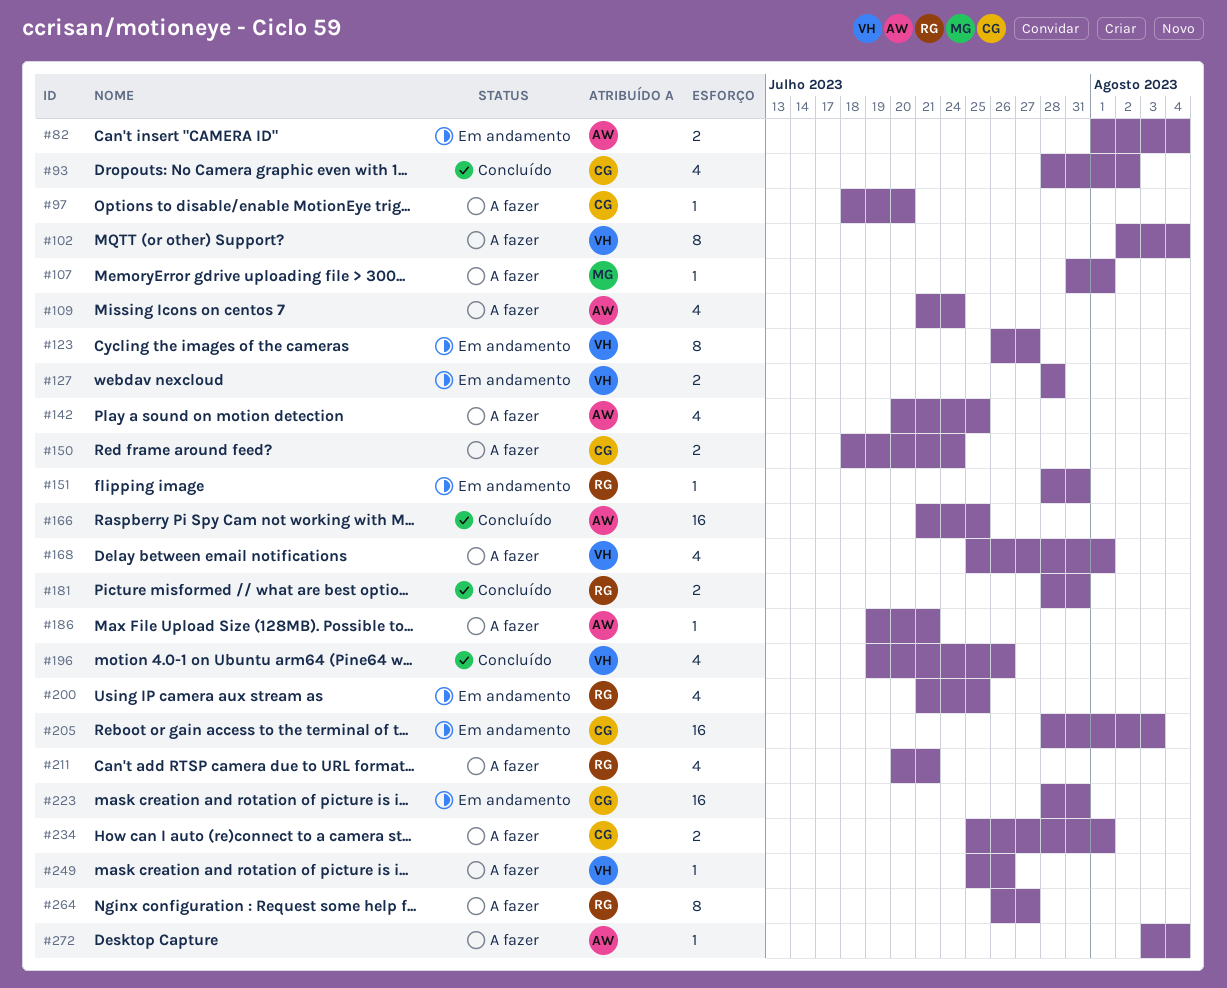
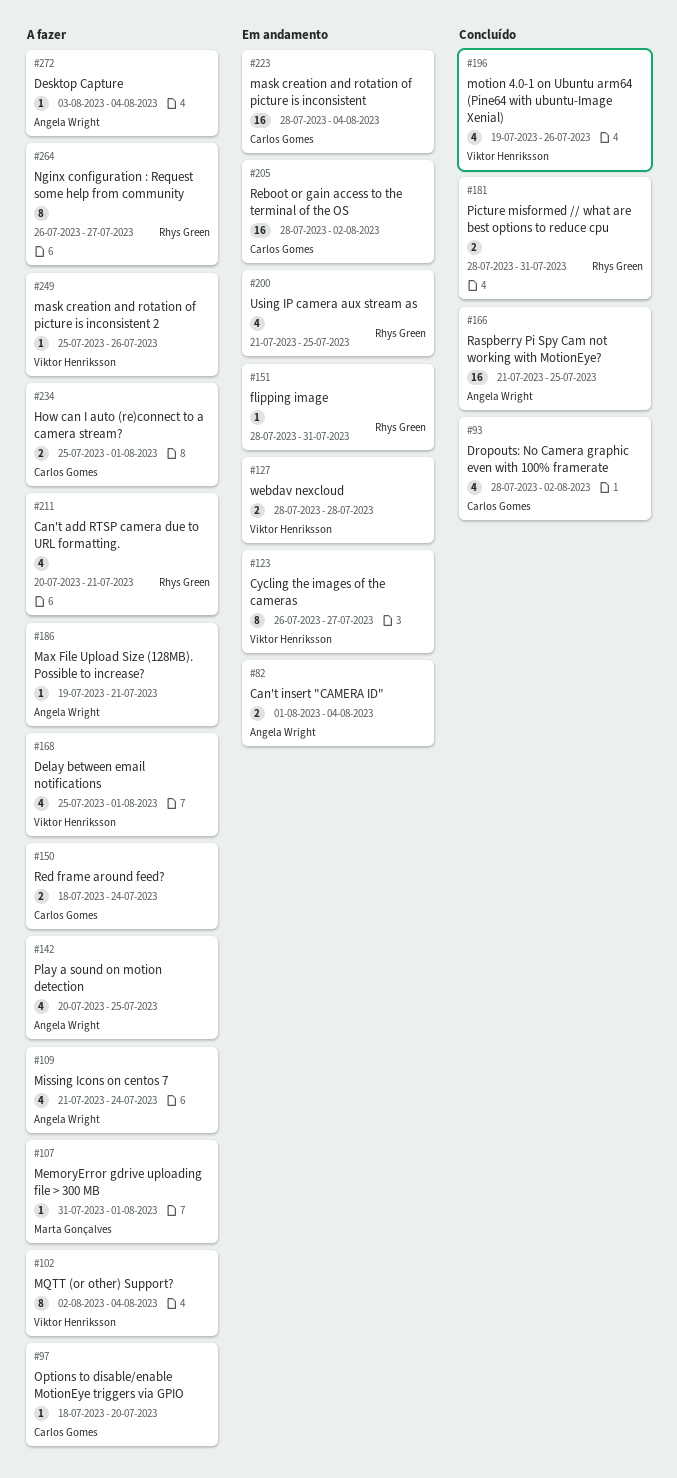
#205, due: Aug 3 -> Aug 2
#223, due: Jul 31 -> Aug 4

